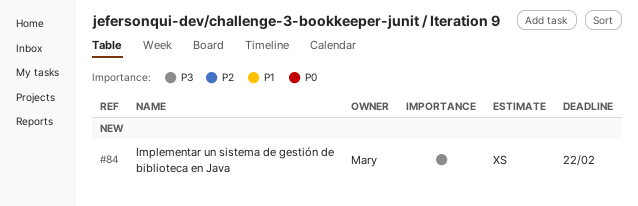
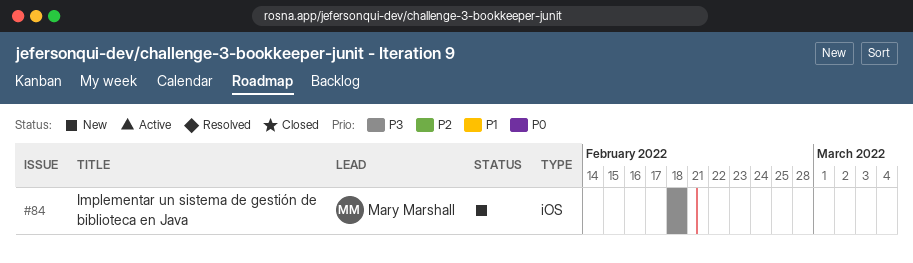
#84, due: Feb 22 -> Feb 18

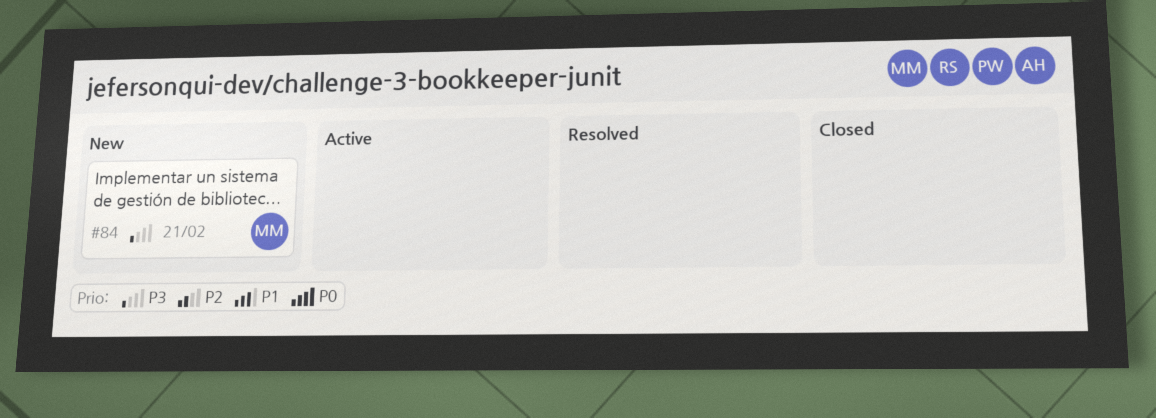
#84, due: Feb 18 -> Feb 21

